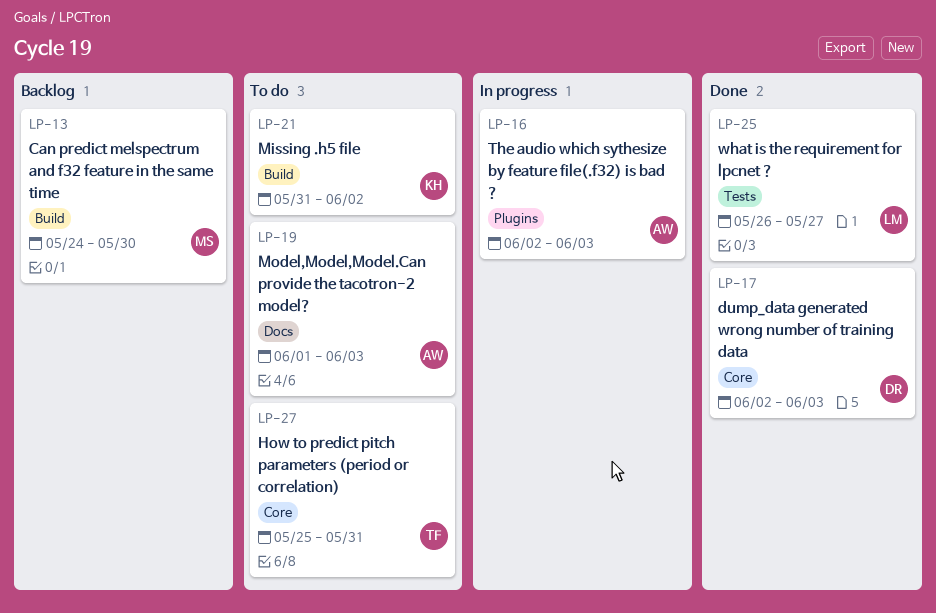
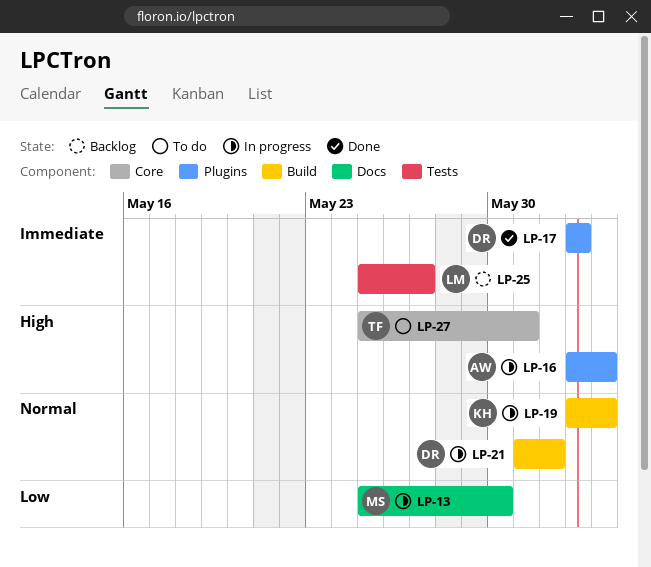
LP-13, status: Backlog -> In progress
LP-13, label: Build -> Docs
LP-13, start: May 24 -> May 25
LP-17, label: Core -> Plugins
LP-17, due: Jun 3 -> Jun 2
LP-19, status: To do -> In progress
LP-19, owner: AW -> KH
LP-19, label: Docs -> Build
LP-19, start: Jun 1 -> Jun 2
LP-21, status: To do -> In progress
LP-21, owner: KH -> DR
LP-21, due: Jun 2 -> Jun 1
LP-25, status: Done -> Backlog
LP-25, start: May 26 -> May 25

